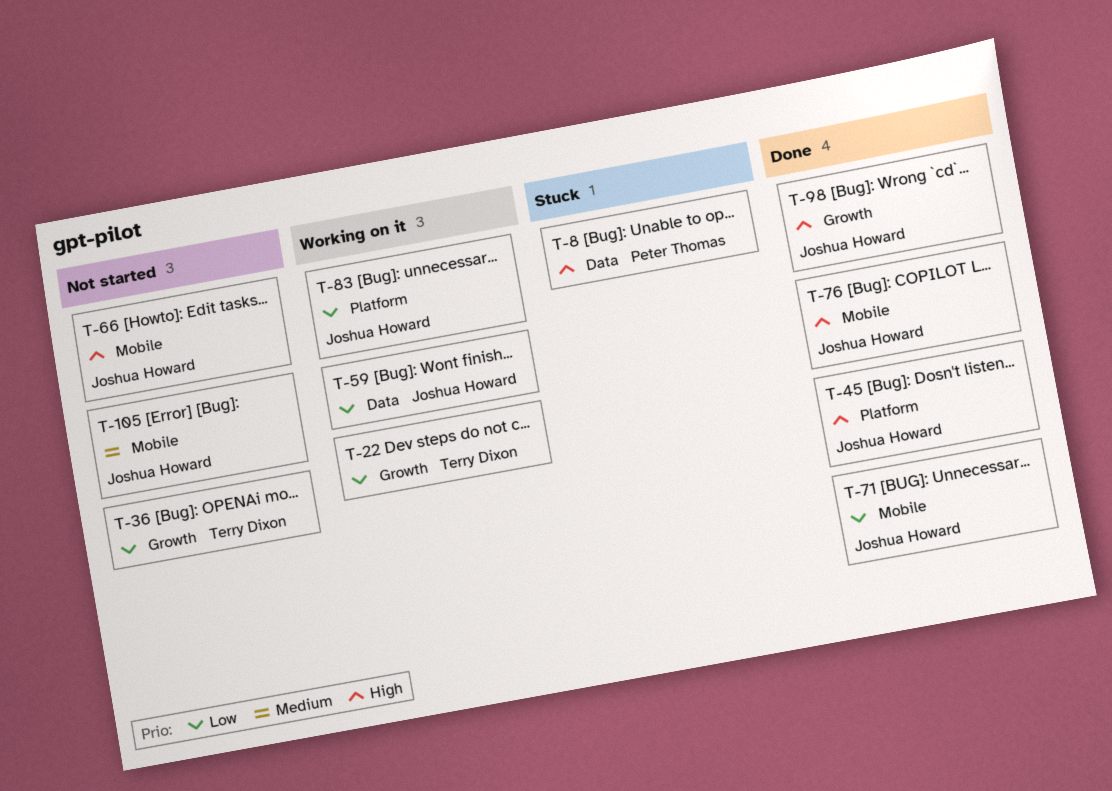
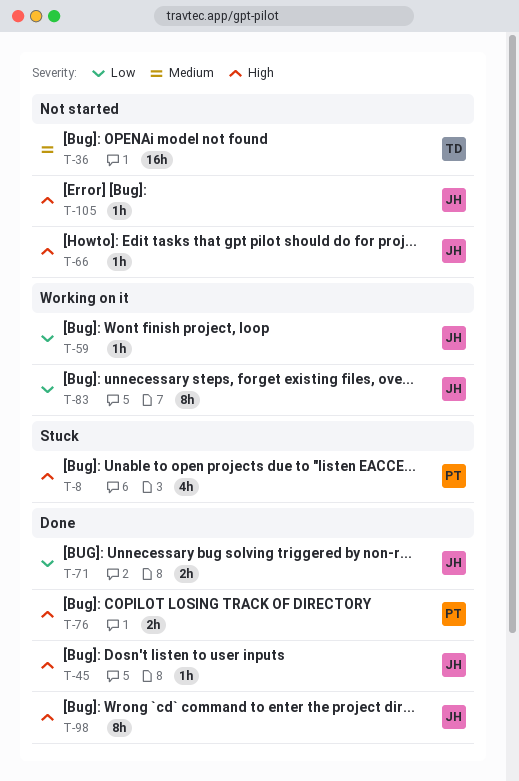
T-22: present -> none
T-36, priority: Low -> Medium
T-76, owner: Joshua Howard -> Peter Thomas
T-105, priority: Medium -> High

